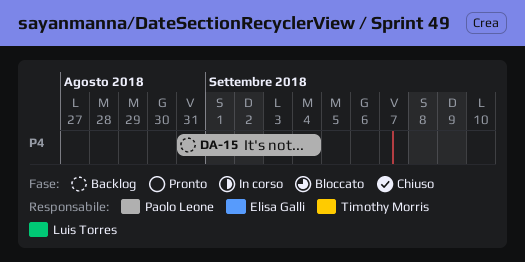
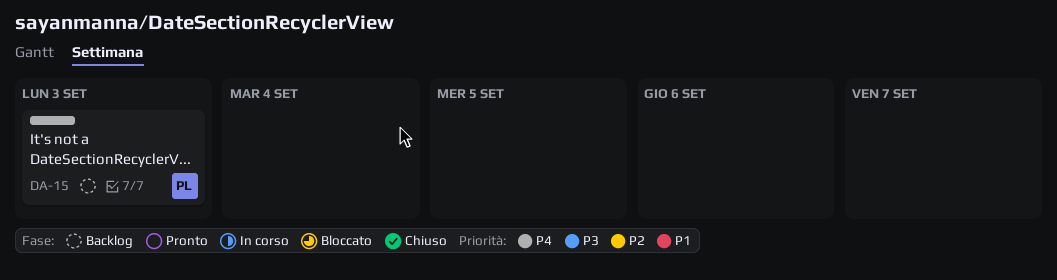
DA-15, due: Sep 4 -> Sep 3

